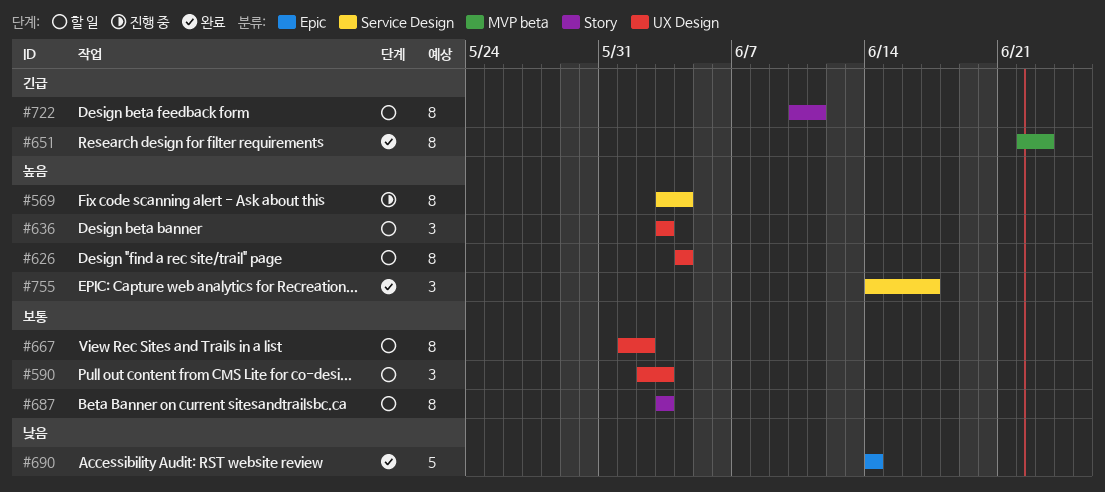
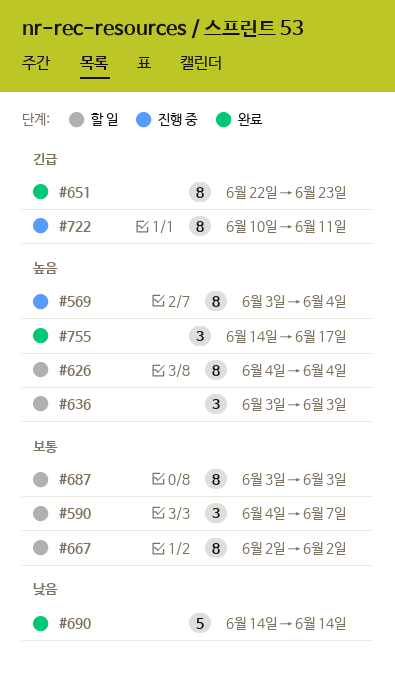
#590, start: Jun 2 -> Jun 4
#590, due: Jun 3 -> Jun 7
#667, start: Jun 1 -> Jun 2
#722, status: 할 일 -> 진행 중

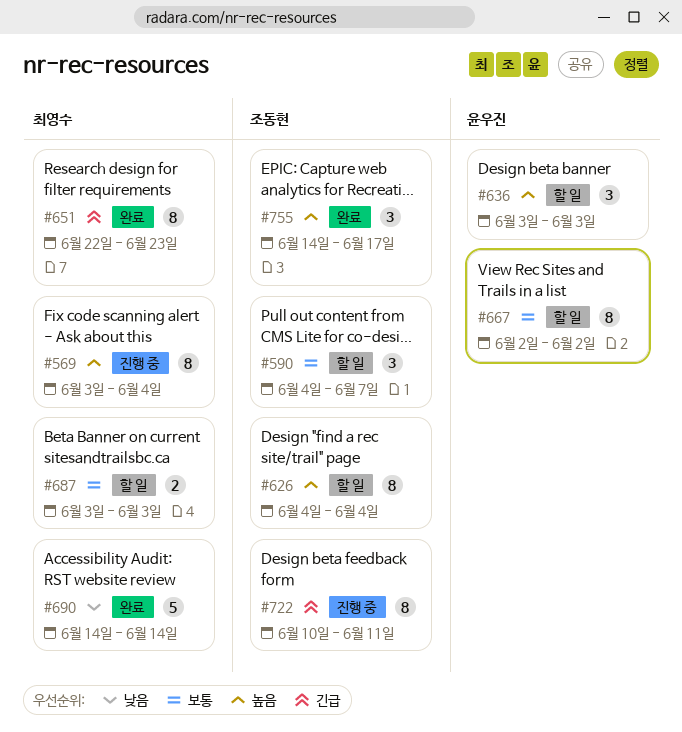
#687, estimate: 8 -> 2

